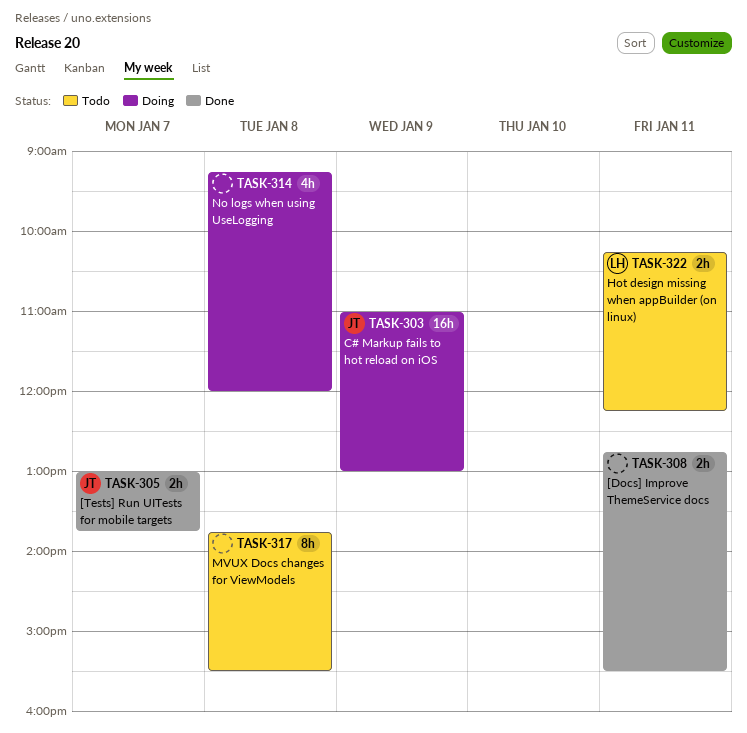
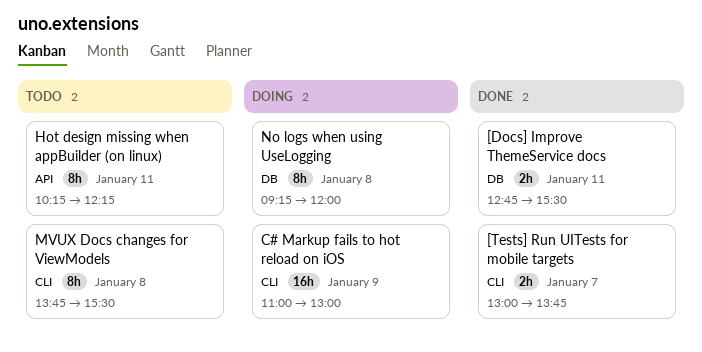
Hot design missing when appBuilder (on linux), estimate: 2h -> 8h
No logs when using UseLogging, estimate: 4h -> 8h

